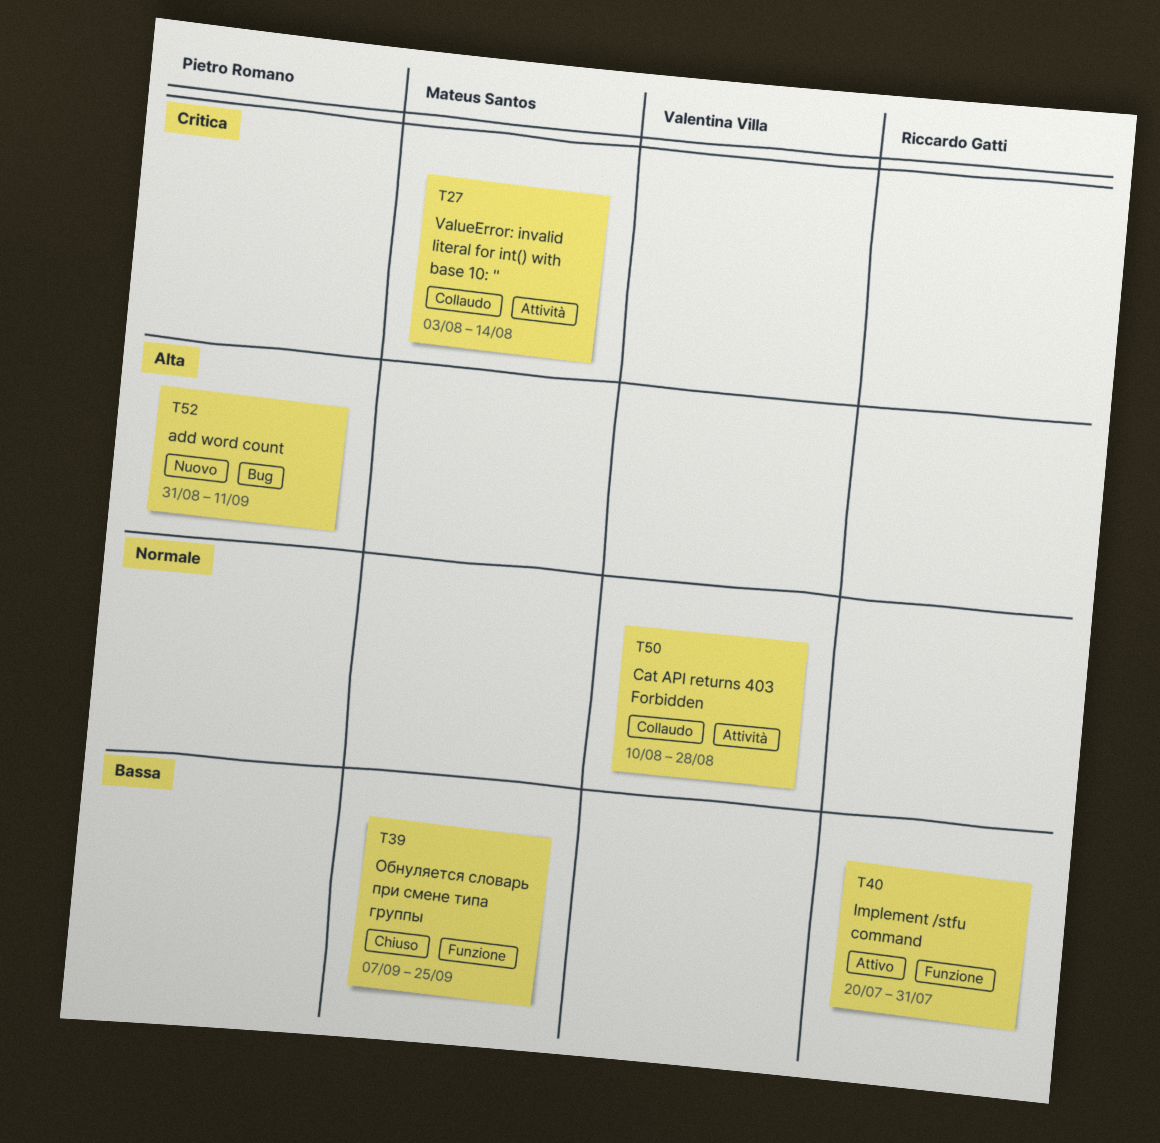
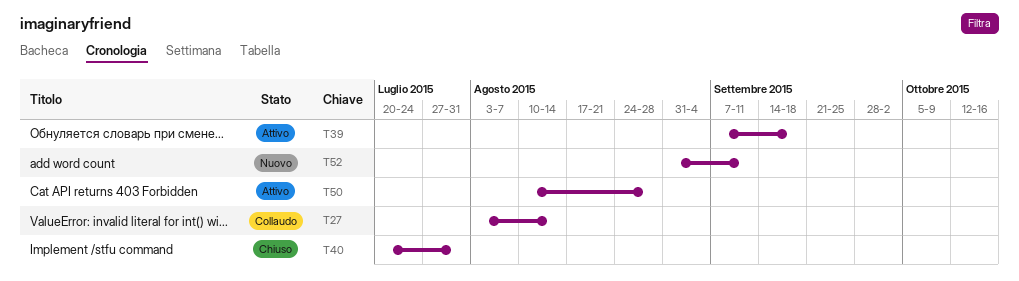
T39, status: Chiuso -> Attivo
T39, due: Sep 25 -> Sep 18
T40, status: Attivo -> Chiuso
T50, status: Collaudo -> Attivo

